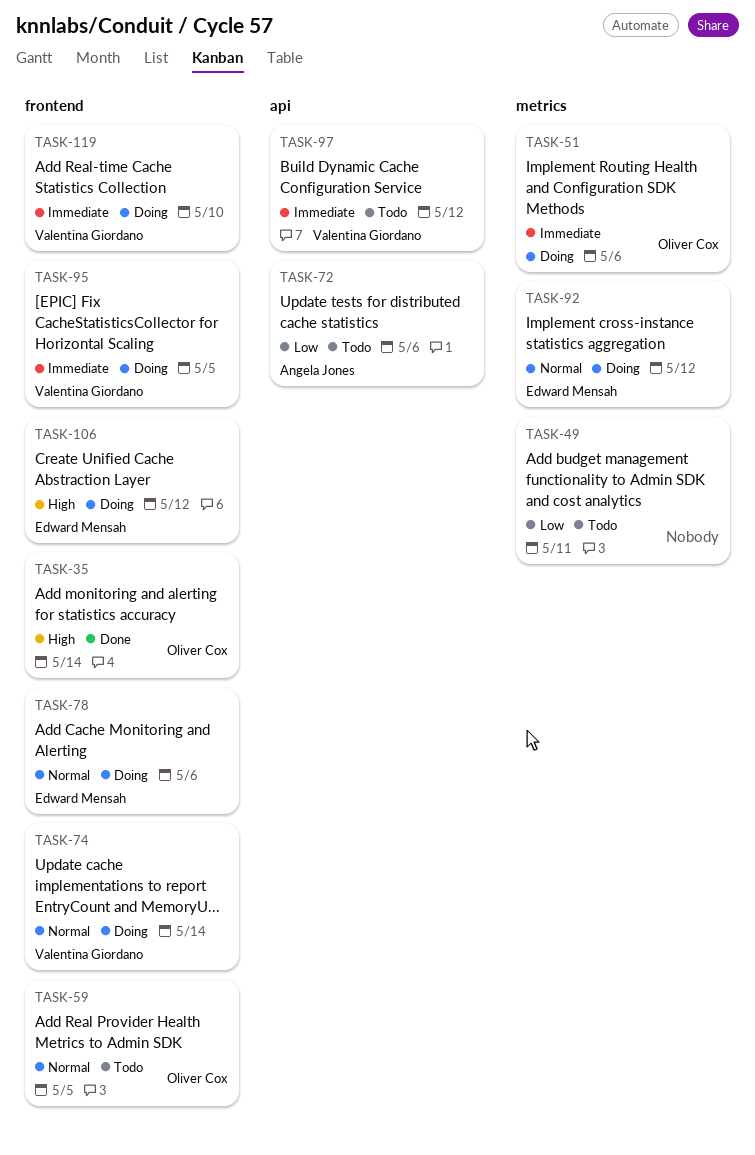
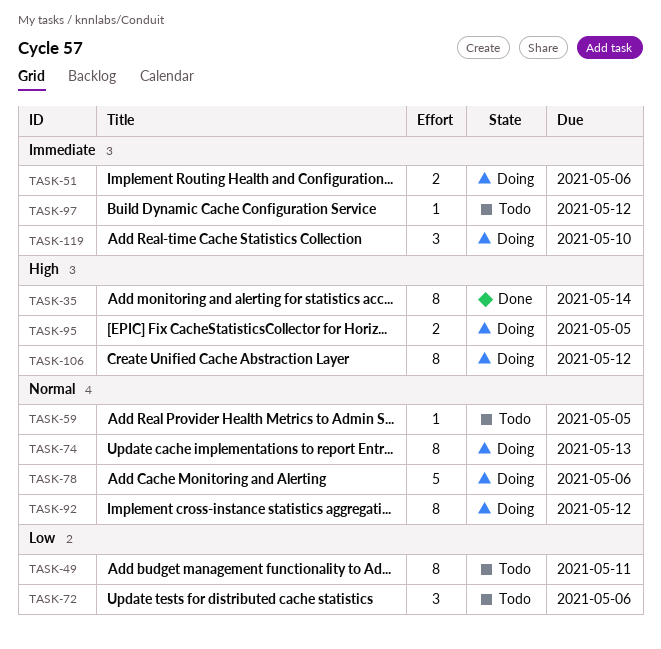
TASK-74, due: May 14 -> May 13
TASK-95, priority: Immediate -> High

